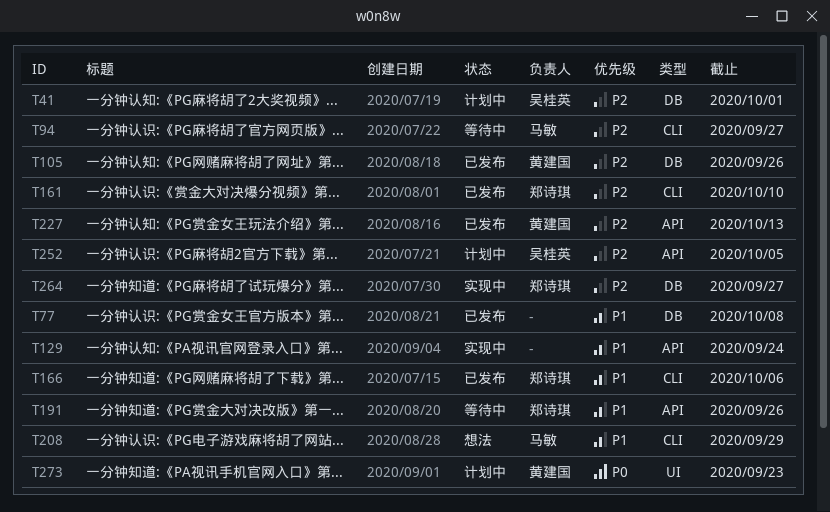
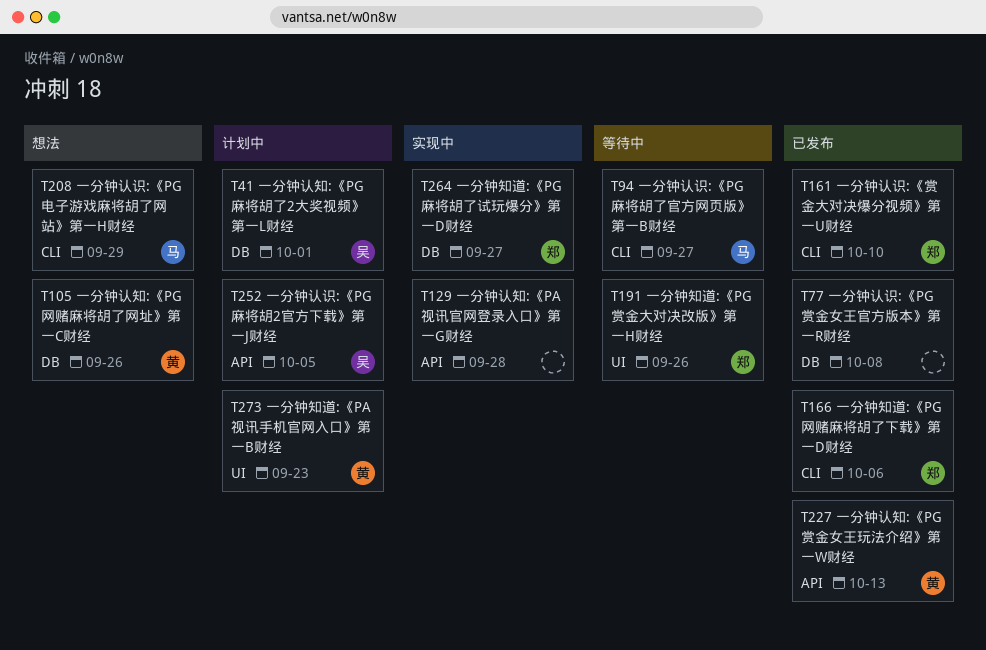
T105, status: 已发布 -> 想法
T129, due: Sep 24 -> Sep 28
T191, label: API -> UI

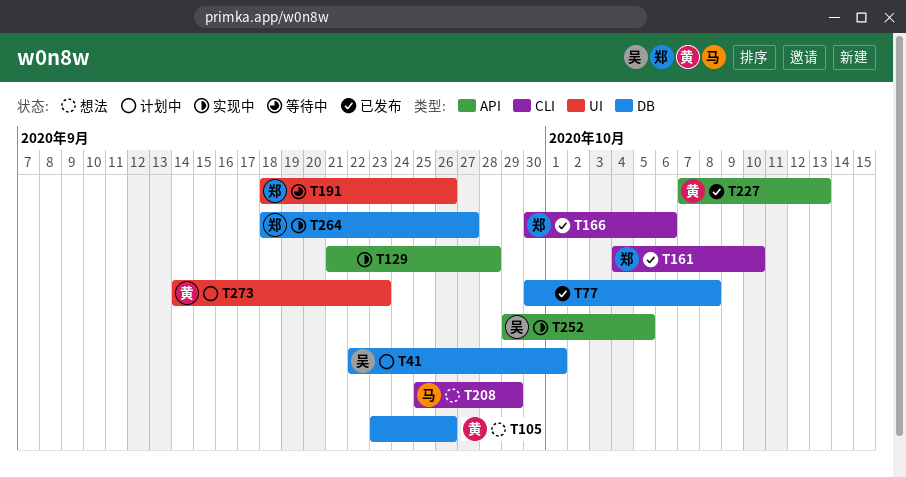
T94: present -> none
T252, status: 计划中 -> 实现中

